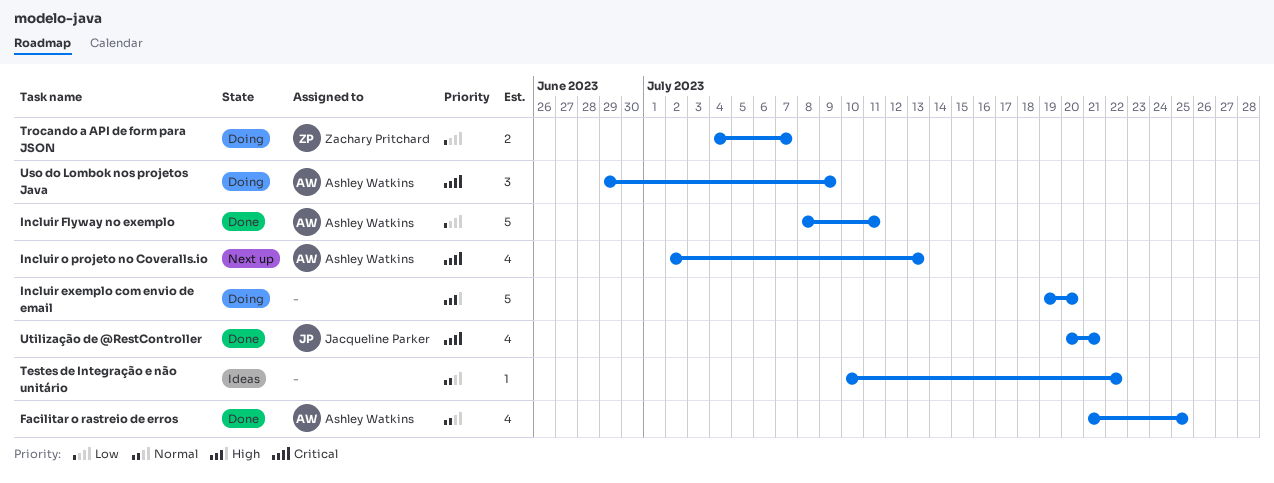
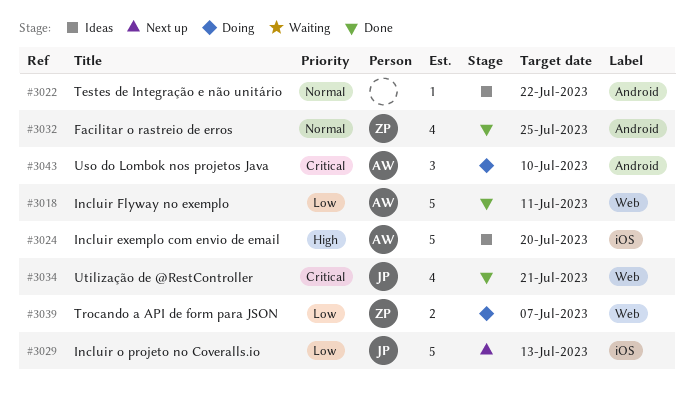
Facilitar o rastreio de erros, owner: Ashley Watkins -> Zachary Pritchard
Incluir exemplo com envio de email, status: Doing -> Ideas
Incluir exemplo com envio de email, owner: none -> Ashley Watkins
Incluir o projeto no Coveralls.io, owner: Ashley Watkins -> Jacqueline Parker
Incluir o projeto no Coveralls.io, priority: Critical -> Low
Incluir o projeto no Coveralls.io, estimate: 4 -> 5
Uso do Lombok nos projetos Java, due: Jul 9 -> Jul 10

